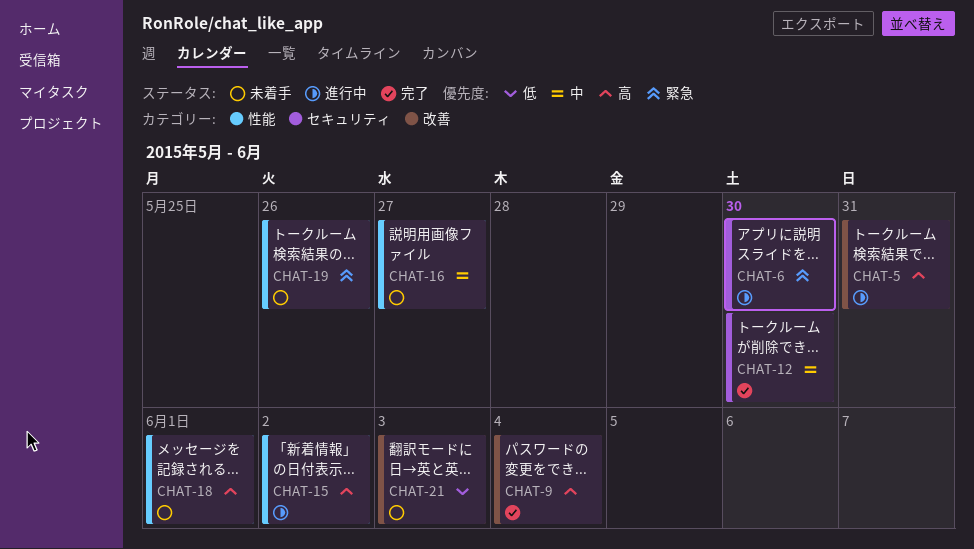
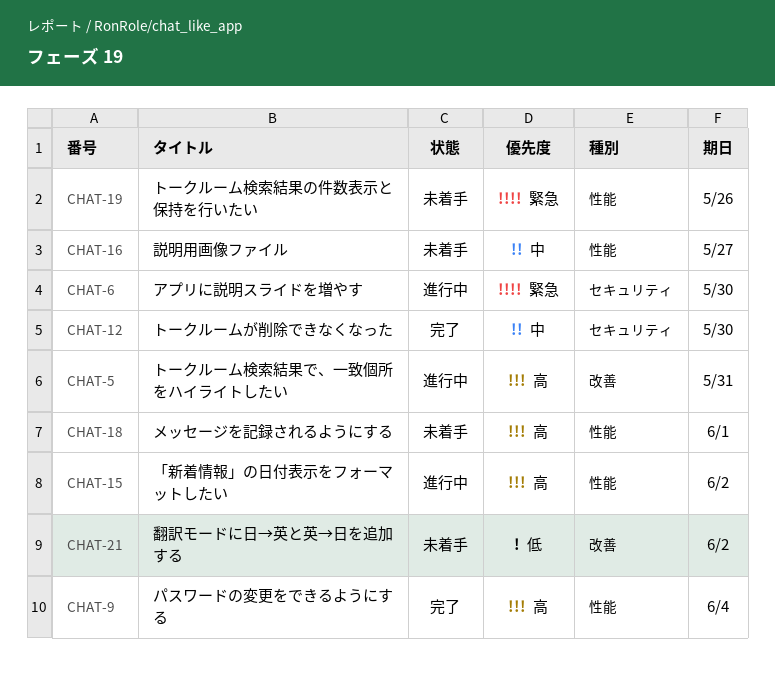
CHAT-9, label: 改善 -> 性能
CHAT-21, due: Jun 3 -> Jun 2

